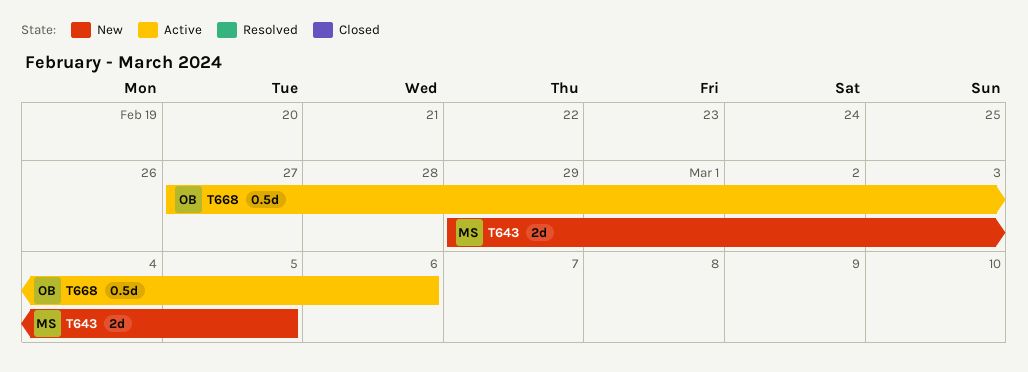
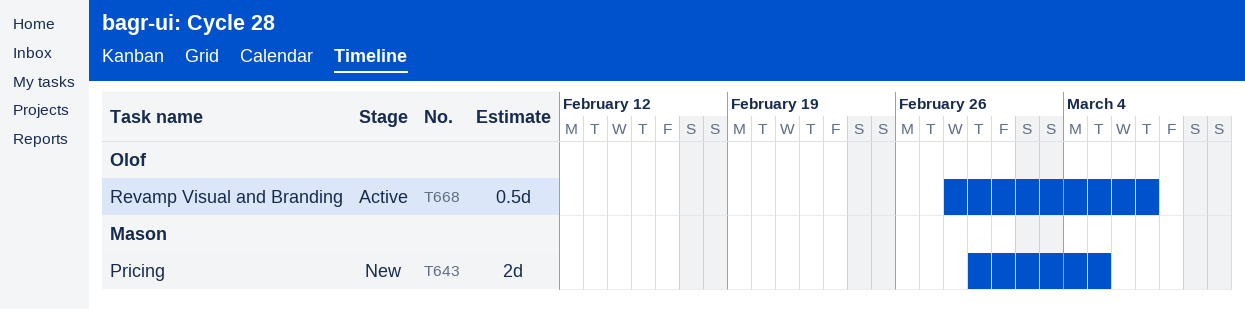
T668, start: Feb 27 -> Feb 28
T668, due: Mar 6 -> Mar 7

